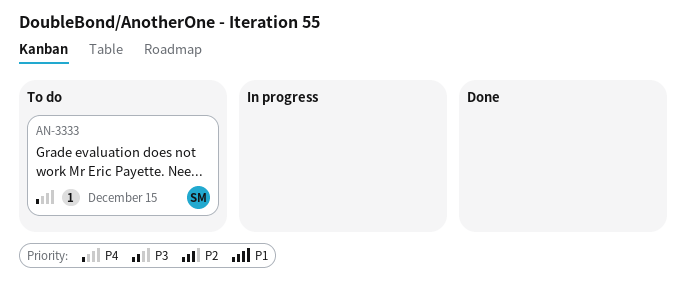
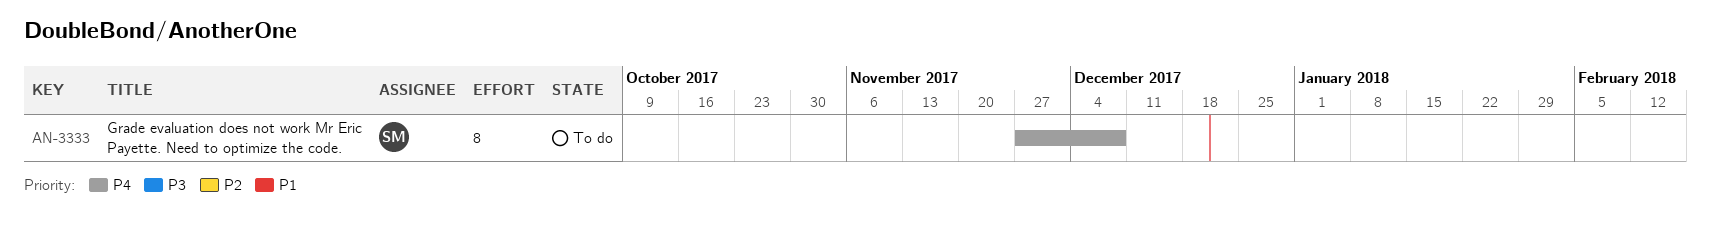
AN-3333, estimate: 1 -> 8
AN-3333, due: Dec 15 -> Dec 8

